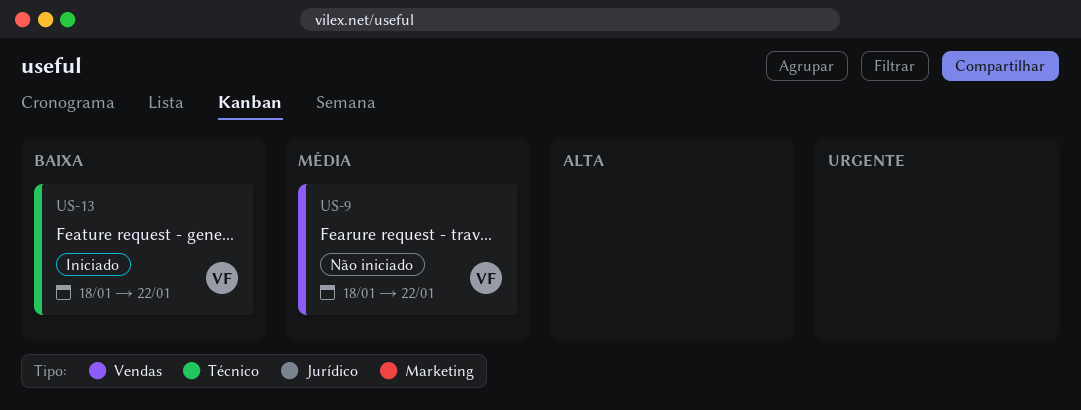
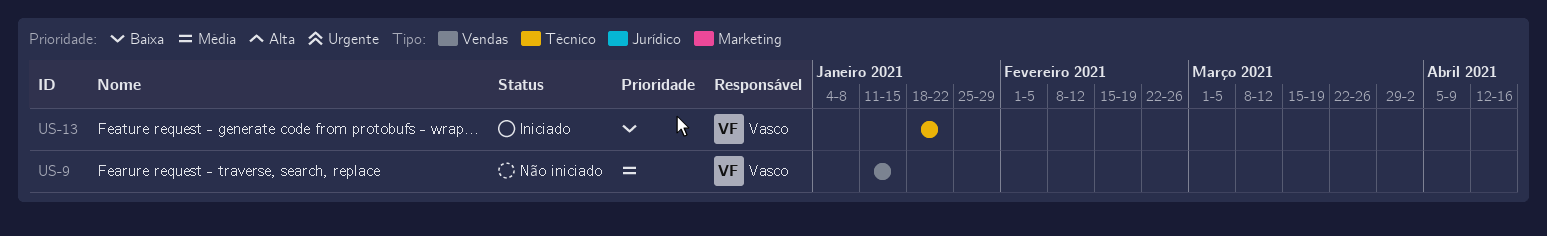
US-9, start: Jan 18 -> Jan 11
US-9, due: Jan 22 -> Jan 15

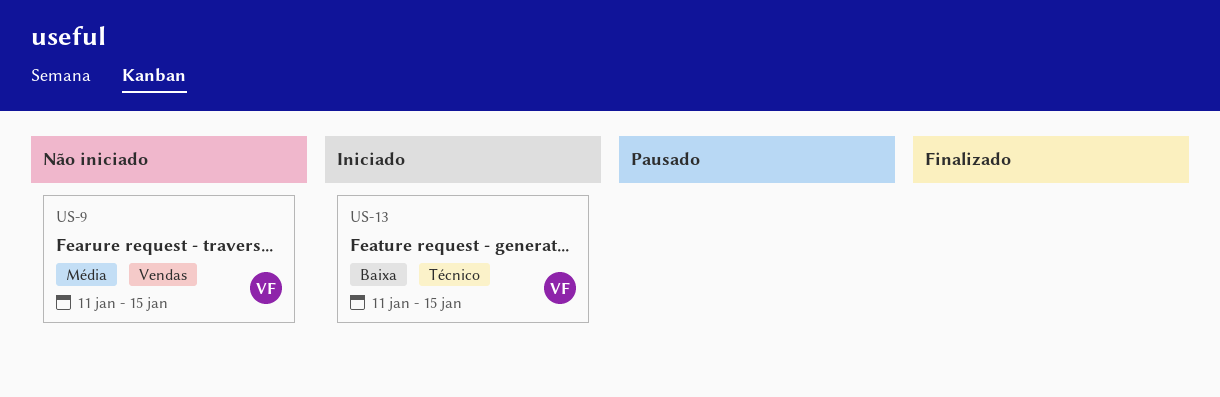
US-13, start: Jan 18 -> Jan 11
US-13, due: Jan 22 -> Jan 15

